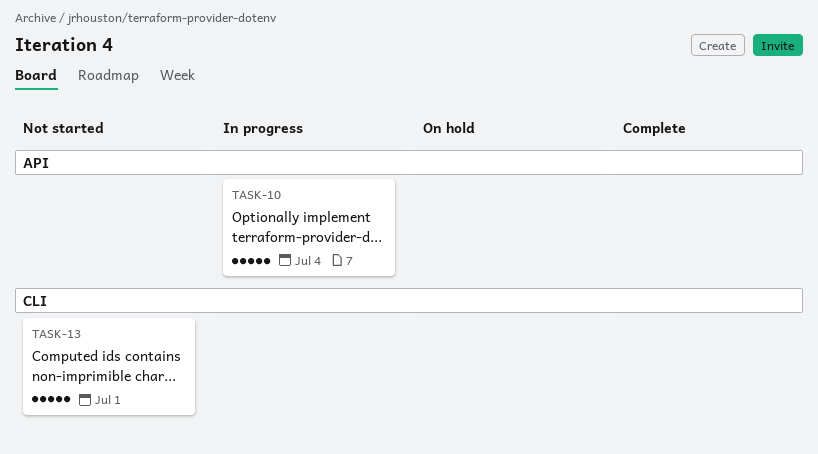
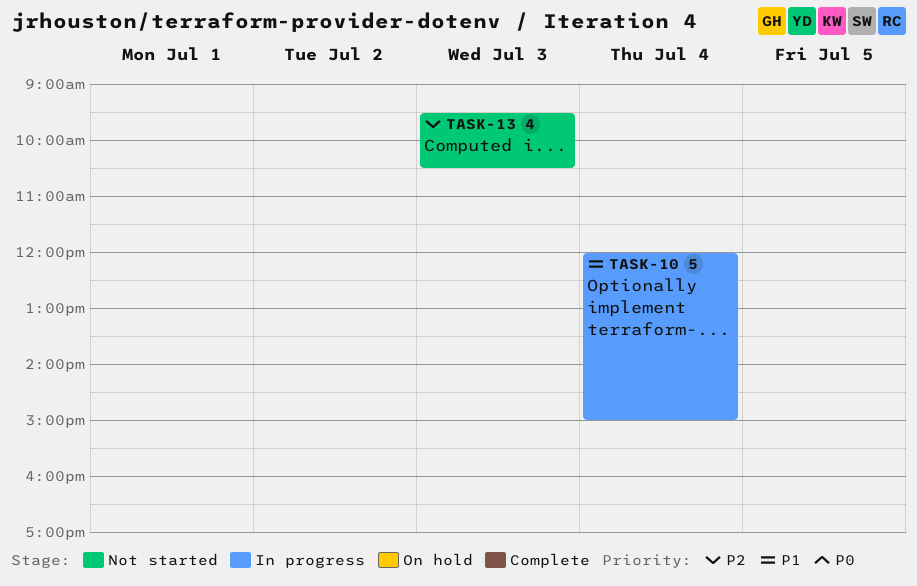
TASK-13, estimate: 5 -> 4
TASK-13, day: Jul 1 -> Jul 3

